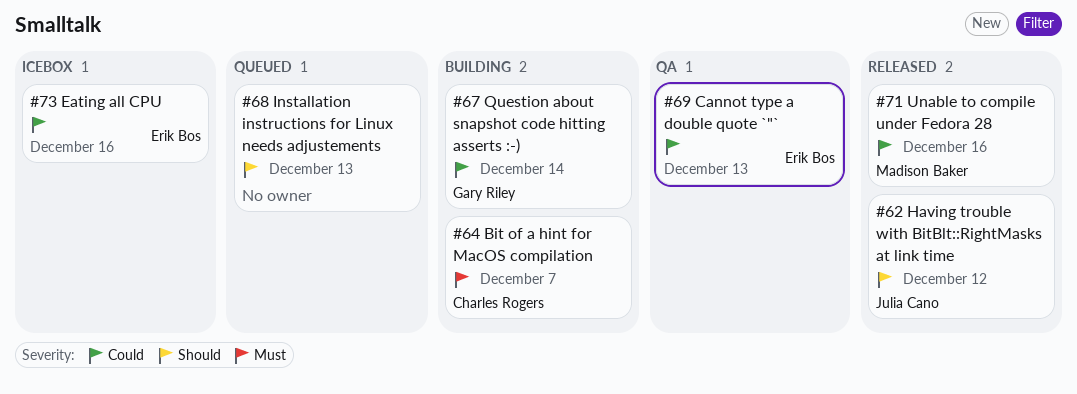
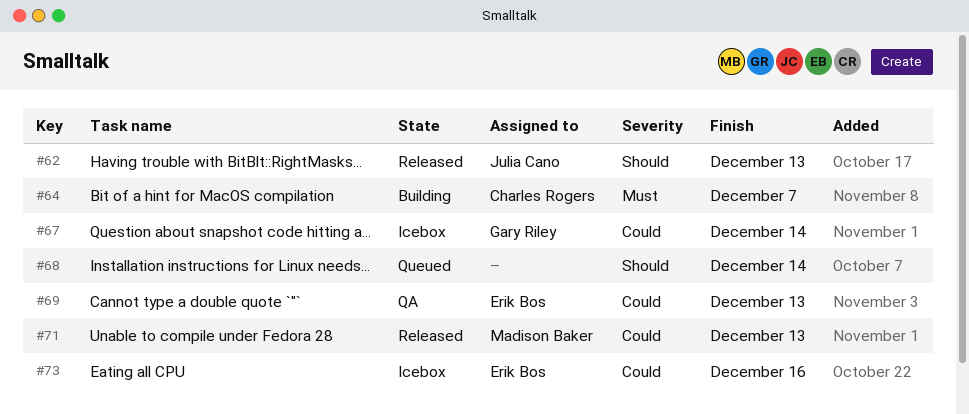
#62, due: Dec 12 -> Dec 13
#67, status: Building -> Icebox
#68, due: Dec 13 -> Dec 14
#71, due: Dec 16 -> Dec 13

